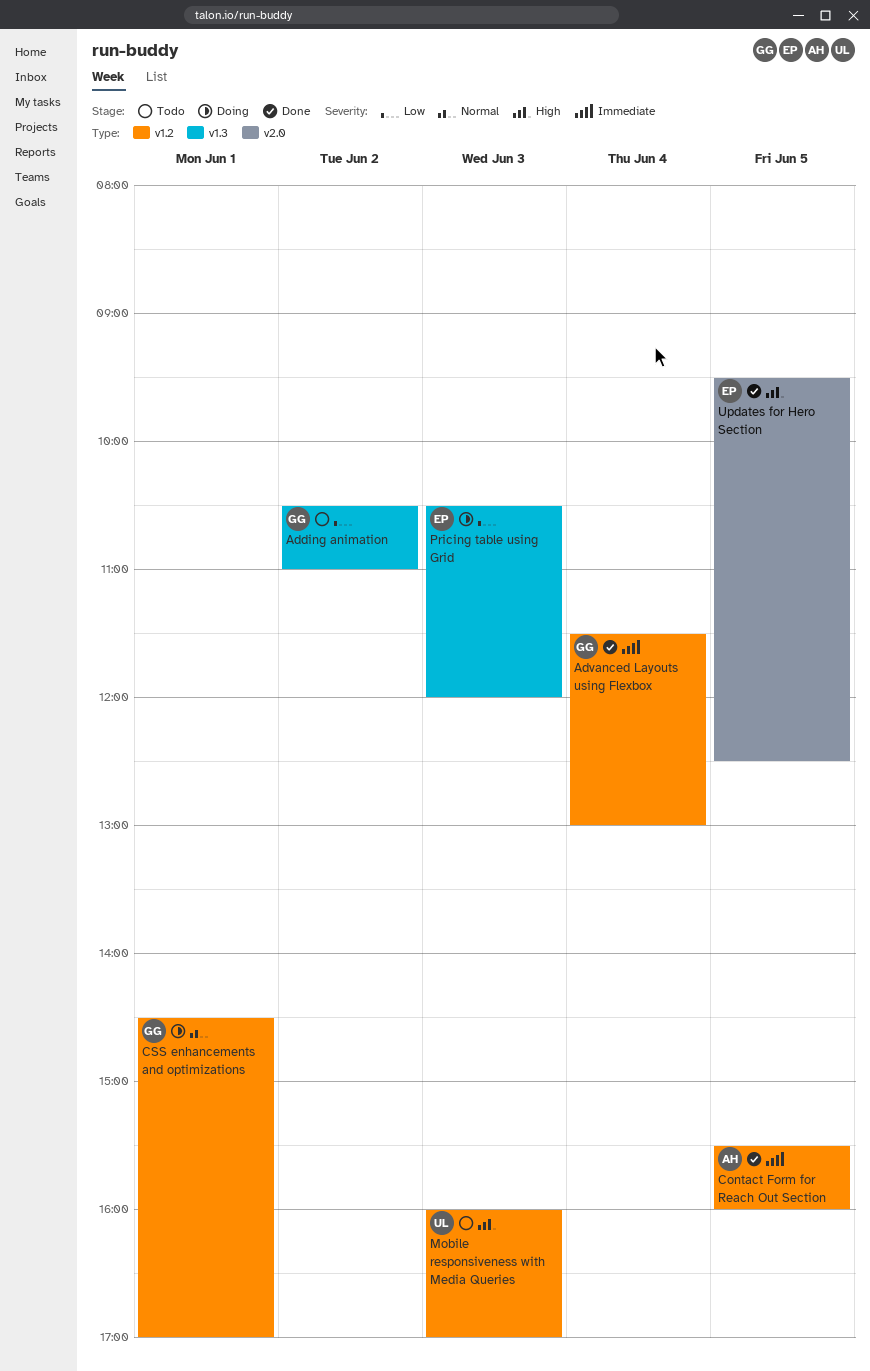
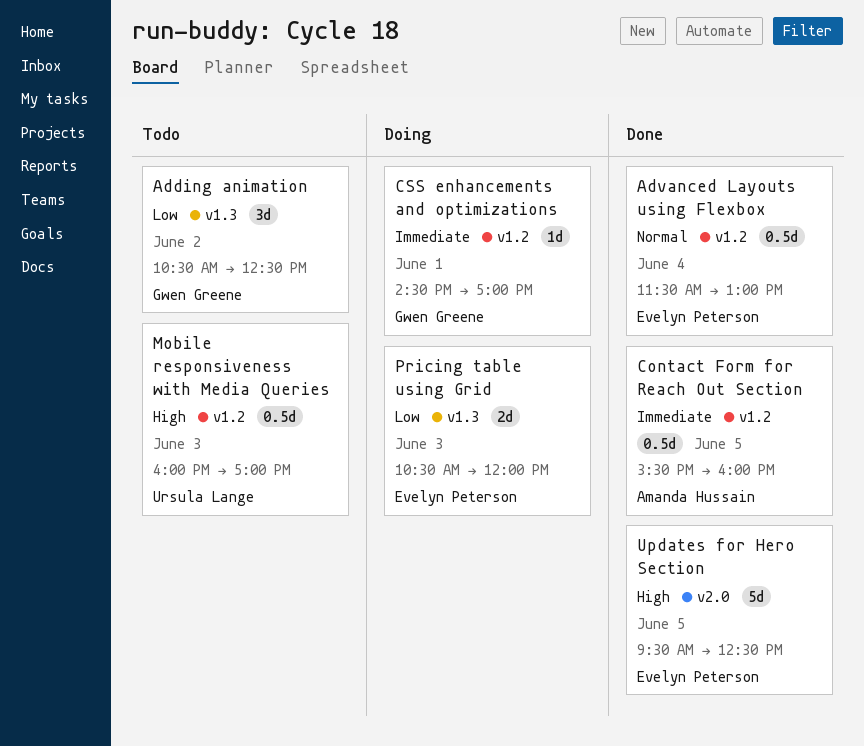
Adding animation, ends: 11:00 -> 12:30
Advanced Layouts using Flexbox, owner: Gwen Greene -> Evelyn Peterson
Advanced Layouts using Flexbox, priority: Immediate -> Normal
CSS enhancements and optimizations, priority: Normal -> Immediate

